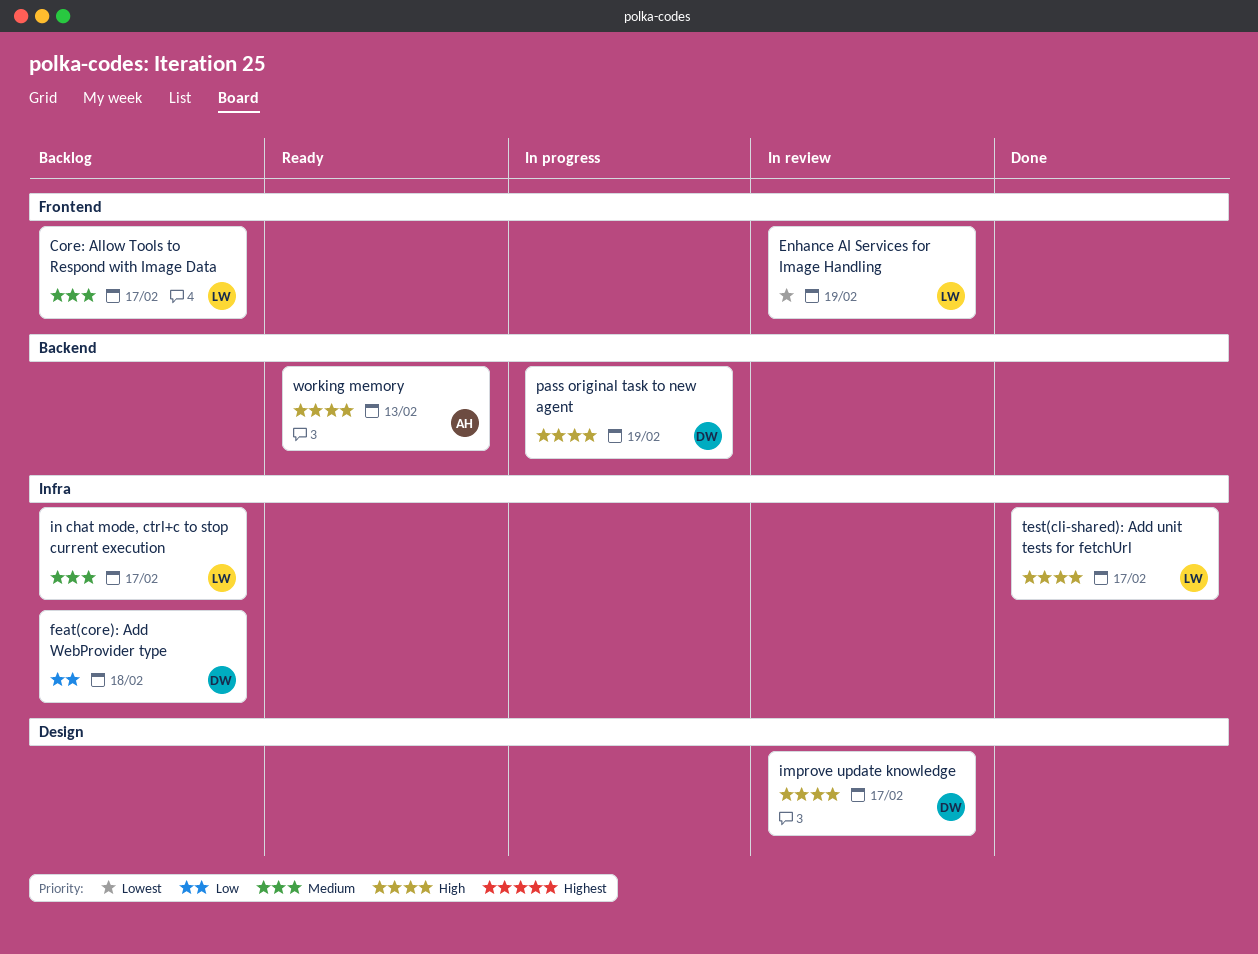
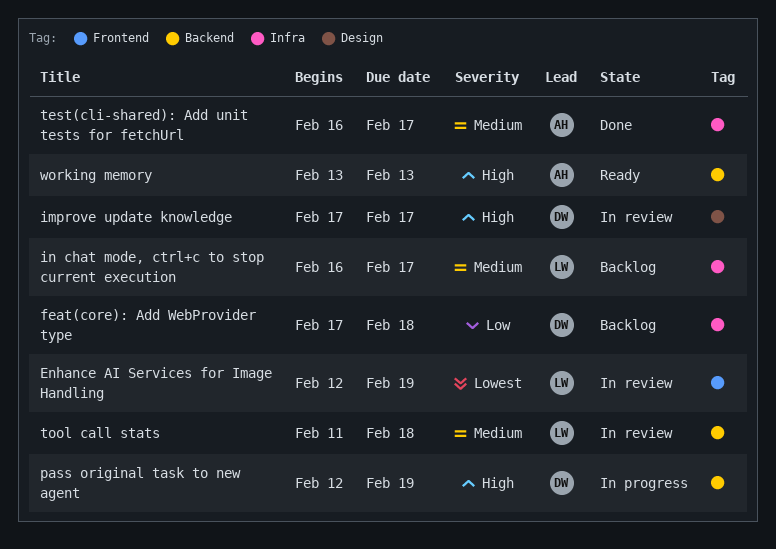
Core: Allow Tools to Respond with Image Data: present -> none
test(cli-shared): Add unit tests for fetchUrl, owner: LW -> AH
test(cli-shared): Add unit tests for fetchUrl, priority: High -> Medium
tool call stats: none -> present

